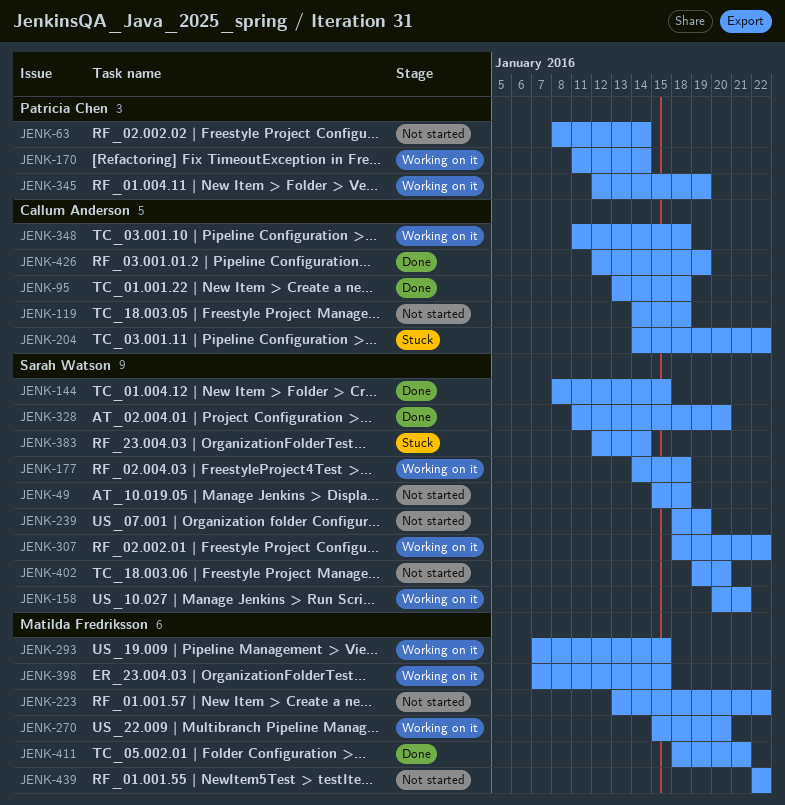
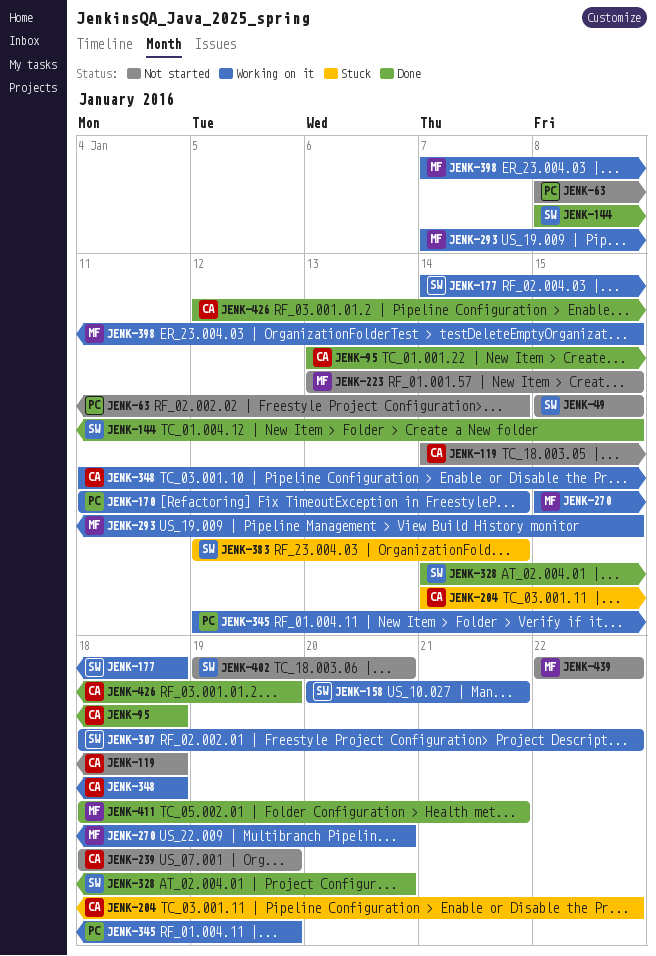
JENK-49, due: Jan 18 -> Jan 15
JENK-223, due: Jan 22 -> Jan 15
JENK-239, owner: Sarah Watson -> Callum Anderson
JENK-328, start: Jan 11 -> Jan 14

